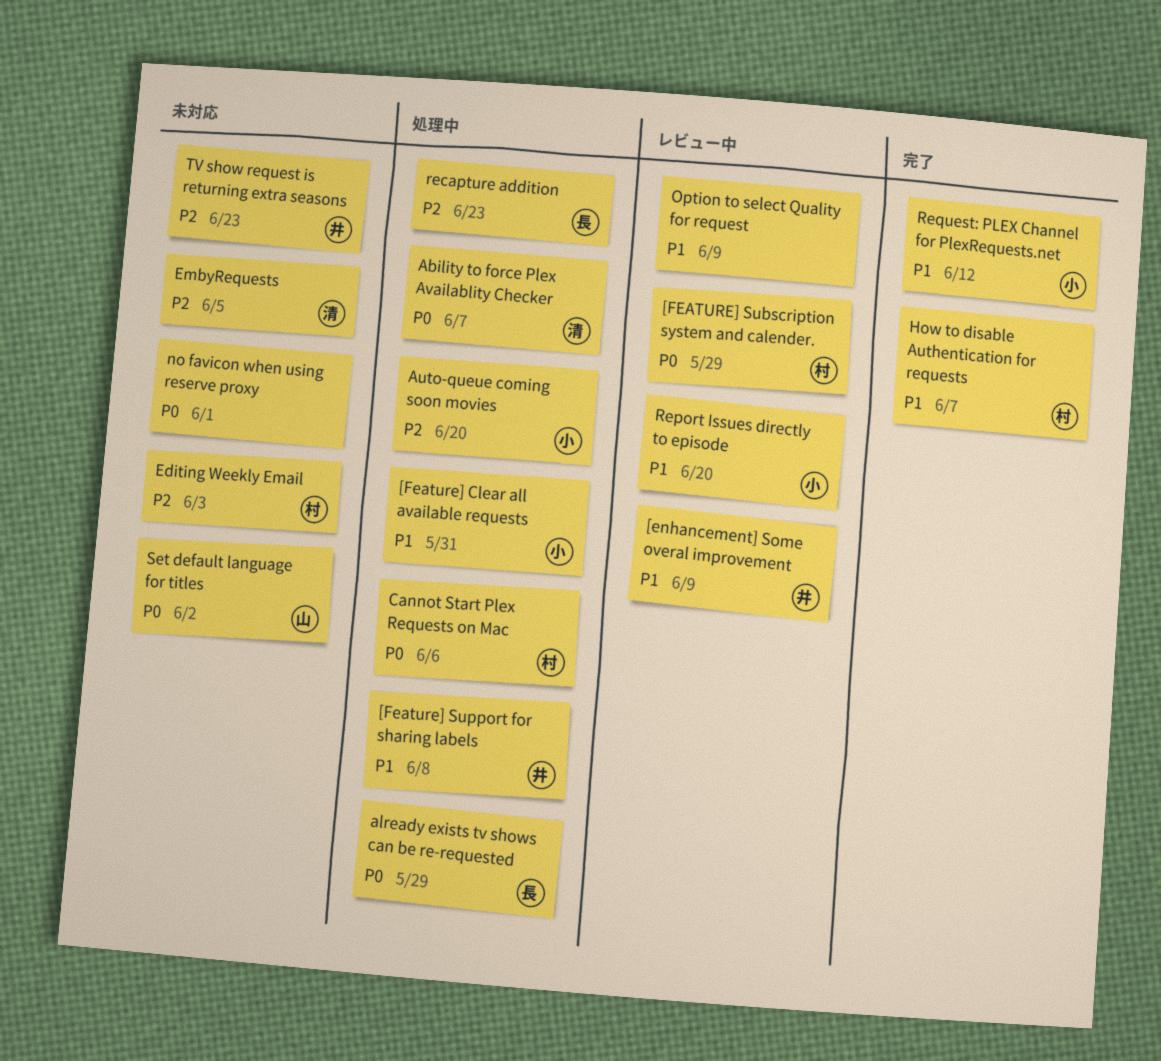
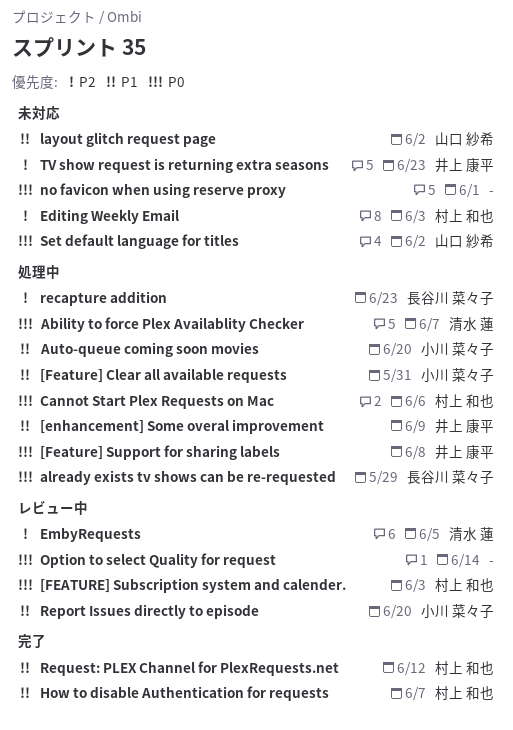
[enhancement] Some overal improvement, status: レビュー中 -> 処理中
[FEATURE] Subscription system and calender., due: May 29 -> Jun 3
[Feature] Support for sharing labels, priority: P1 -> P0
Auto-queue coming soon movies, priority: P2 -> P1
EmbyRequests, status: 未対応 -> レビュー中
layout glitch request page: none -> present
Option to select Quality for request, priority: P1 -> P0
Option to select Quality for request, due: Jun 9 -> Jun 14
Request: PLEX Channel for PlexRequests.net, owner: 小川 菜々子 -> 村上 和也

